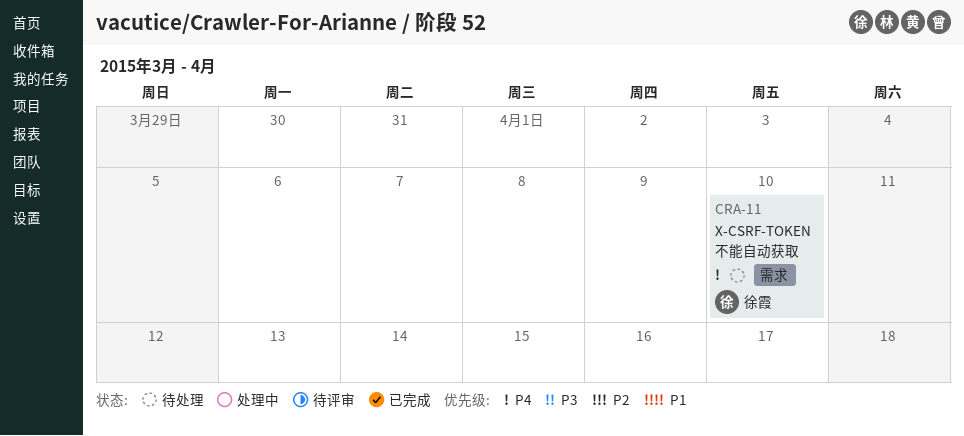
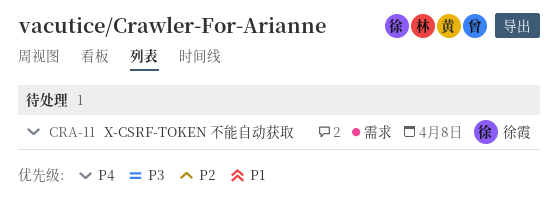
CRA-11, due: Apr 10 -> Apr 8

